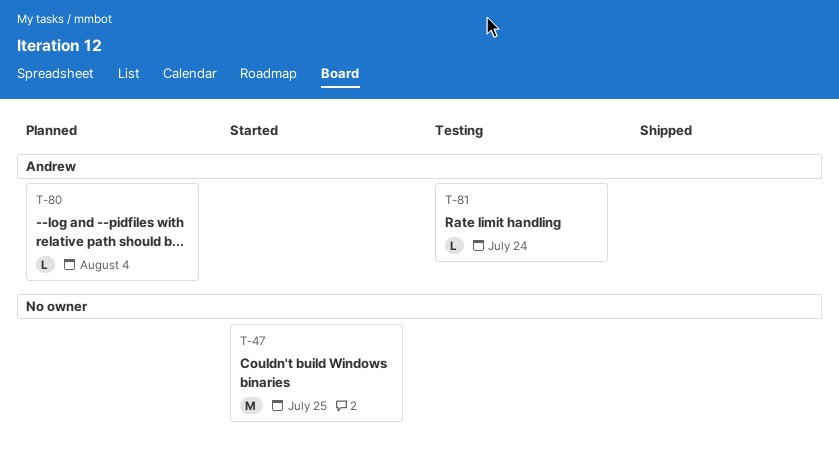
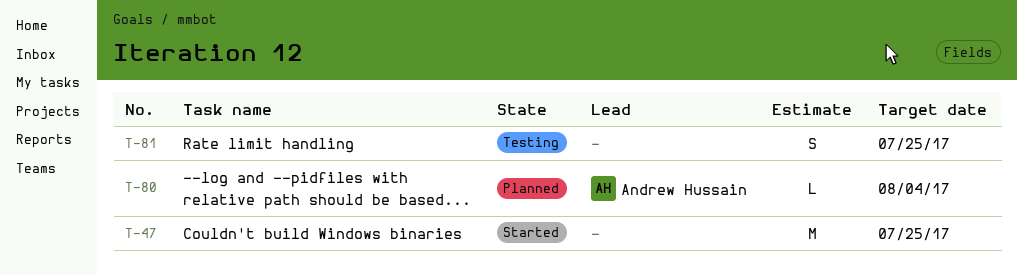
T-81, owner: Andrew Hussain -> none
T-81, estimate: L -> S
T-81, due: Jul 24 -> Jul 25

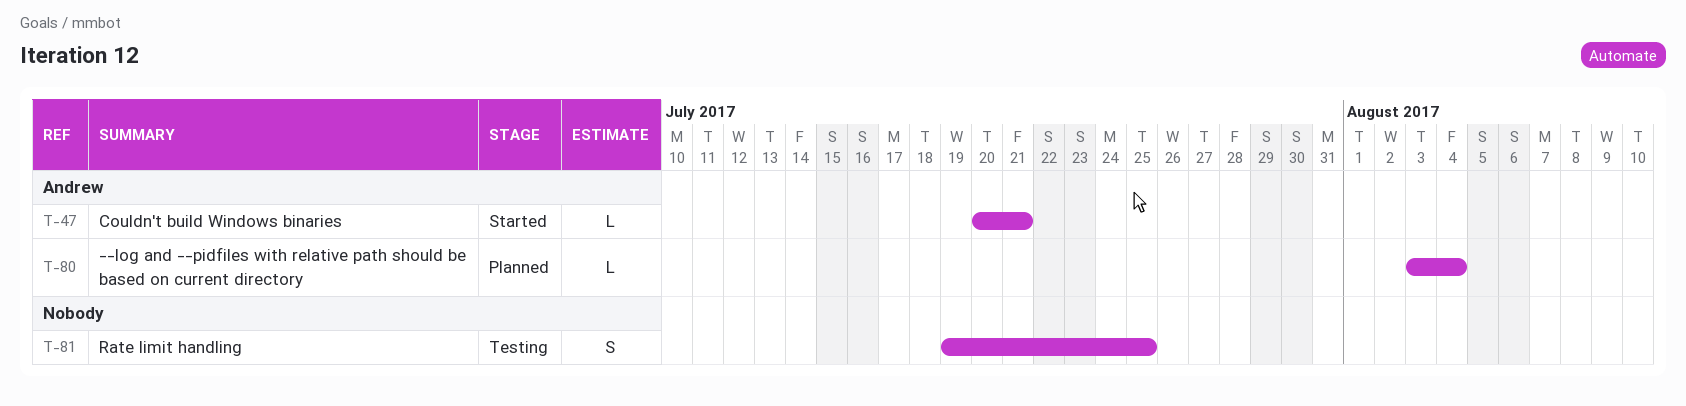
T-47, owner: none -> Andrew Hussain
T-47, estimate: M -> L
T-47, due: Jul 25 -> Jul 21

